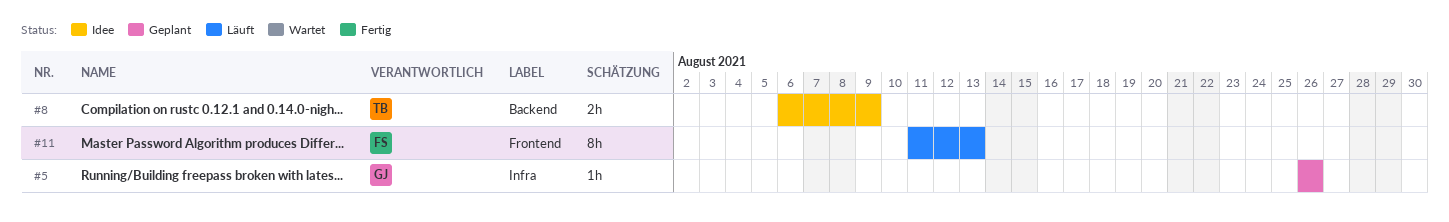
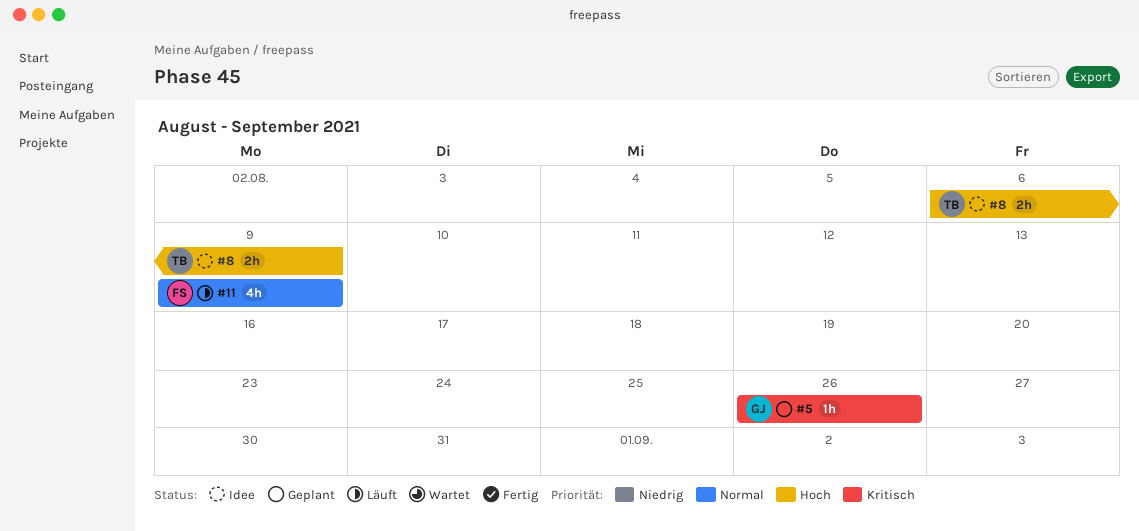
#11, estimate: 8h -> 4h
#11, start: Aug 11 -> Aug 9
#11, due: Aug 13 -> Aug 9

